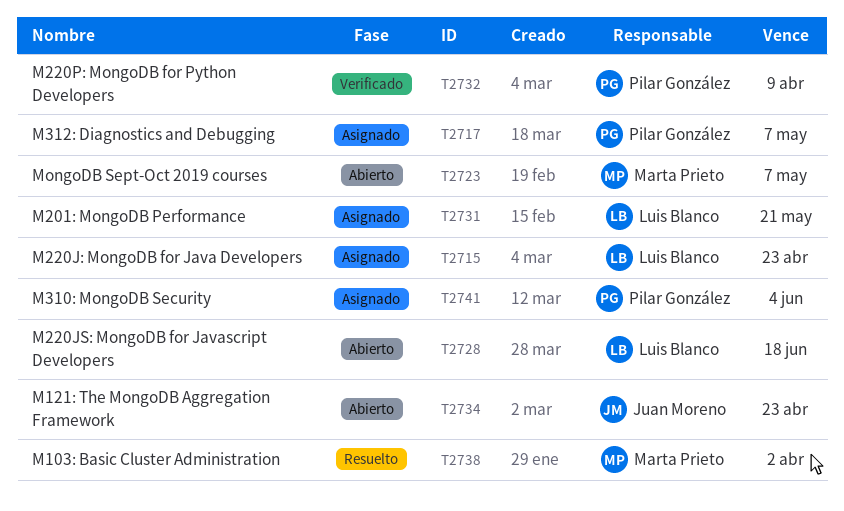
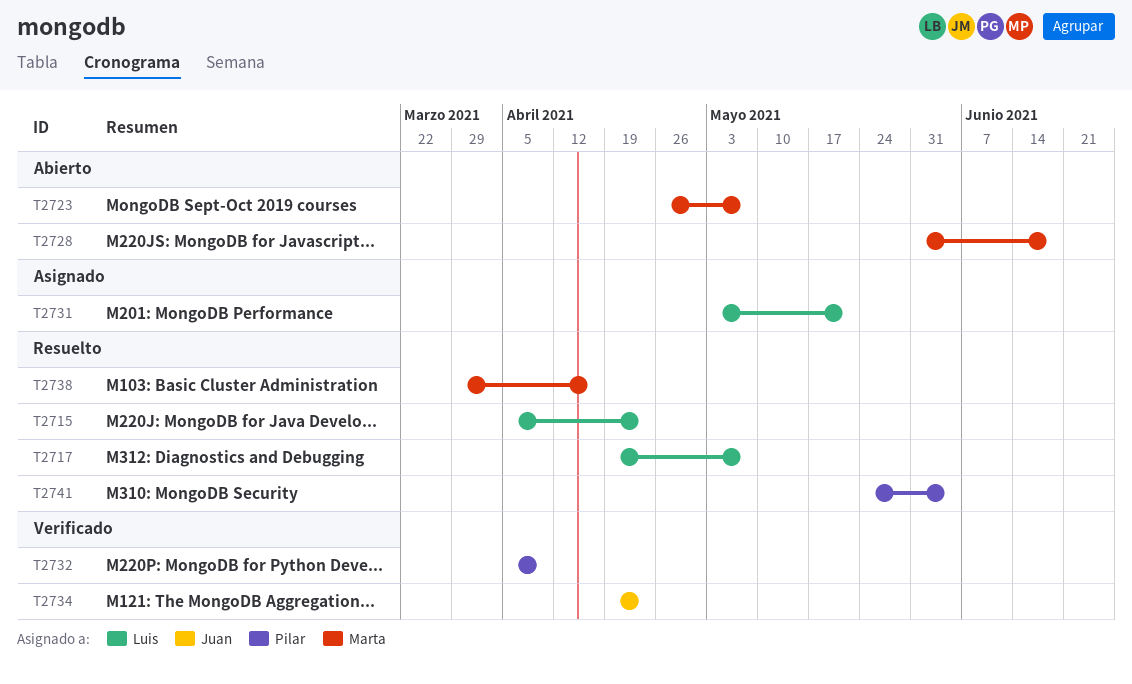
T2715, status: Asignado -> Resuelto
T2717, status: Asignado -> Resuelto
T2717, owner: Pilar González -> Luis Blanco
T2728, owner: Luis Blanco -> Marta Prieto
T2734, status: Abierto -> Verificado
T2738, due: Apr 2 -> Apr 16
T2741, status: Asignado -> Resuelto

